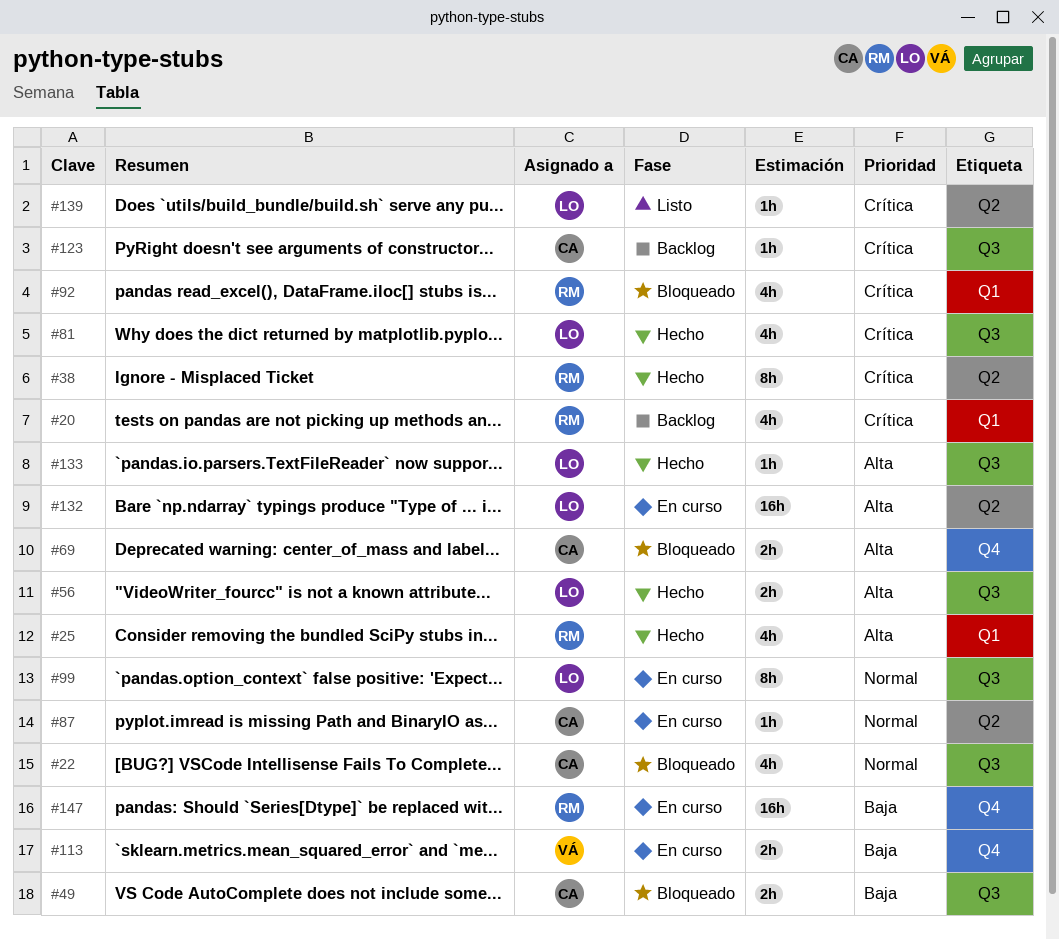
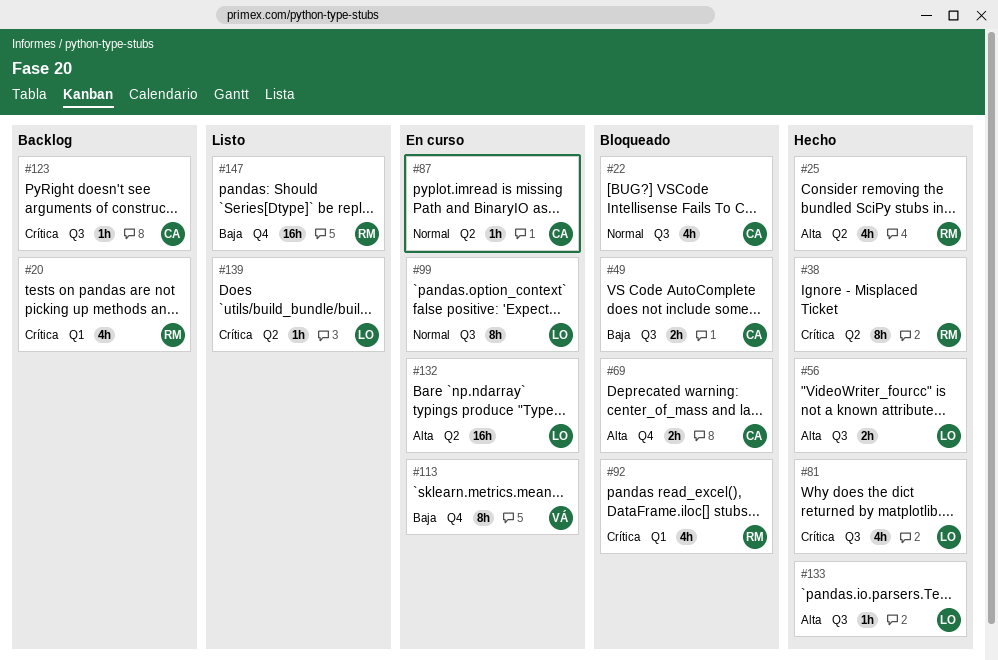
#25, label: Q1 -> Q2
#113, estimate: 2h -> 8h
#147, status: En curso -> Listo

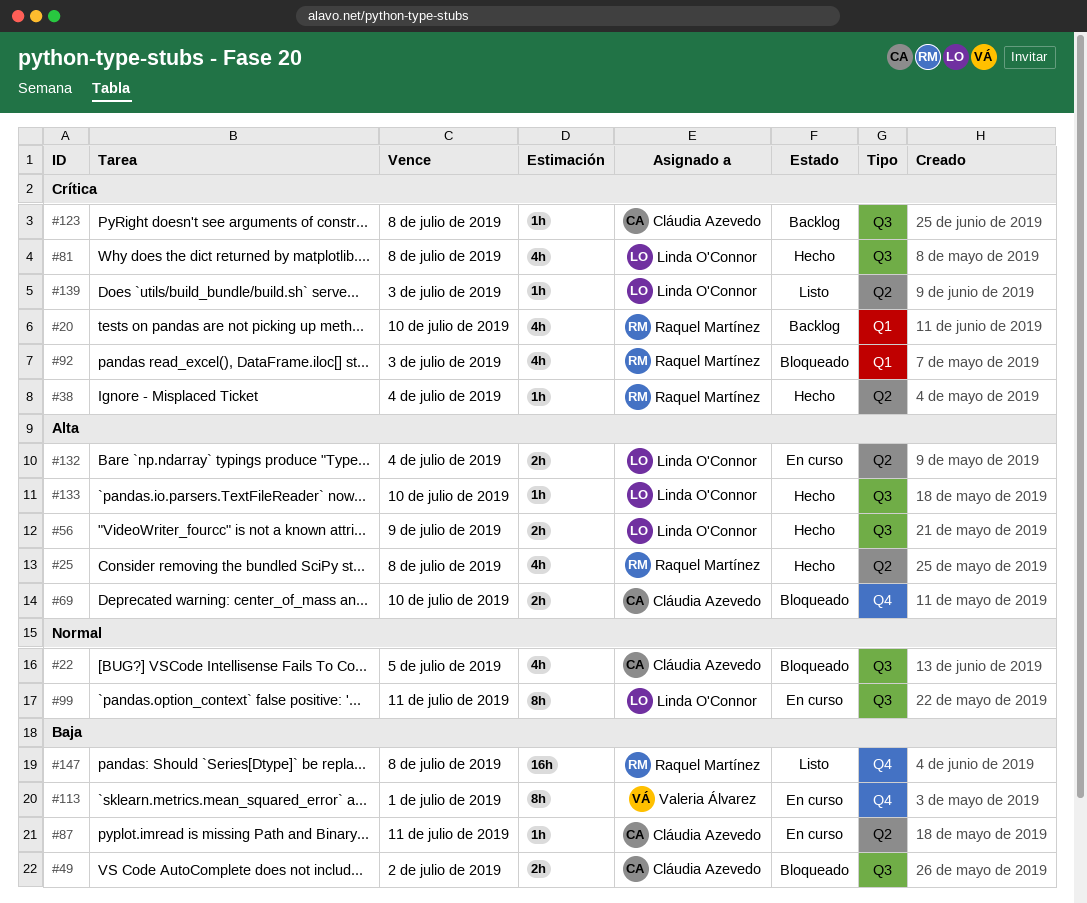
#38, estimate: 8h -> 1h
#87, priority: Normal -> Baja
#132, estimate: 16h -> 2h

